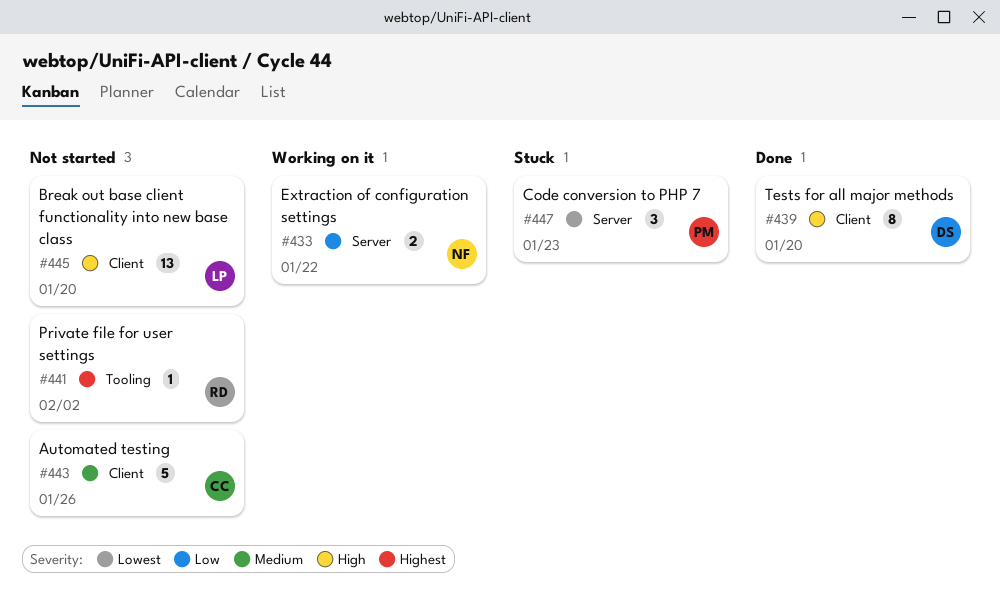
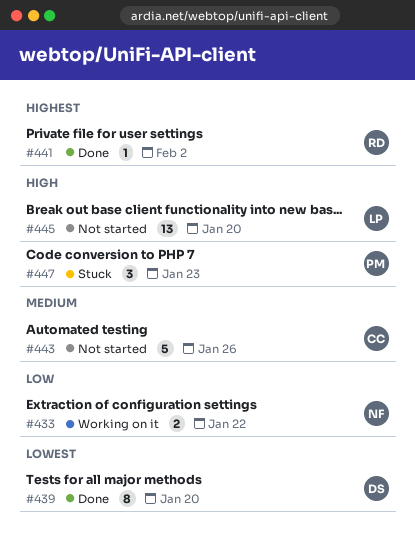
#439, priority: High -> Lowest
#441, status: Not started -> Done
#447, priority: Lowest -> High

